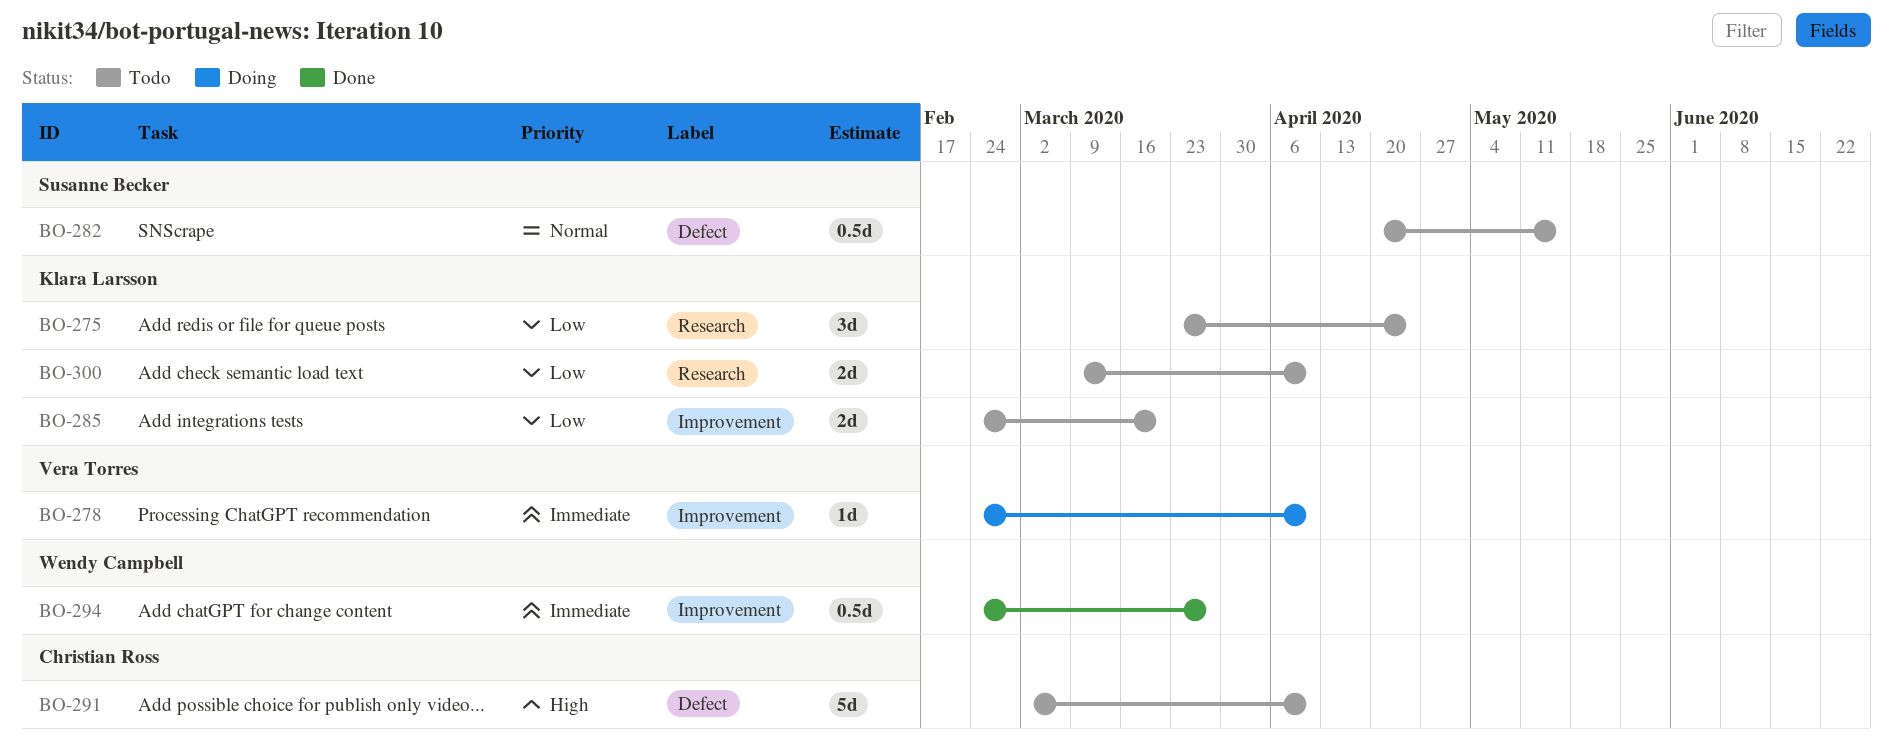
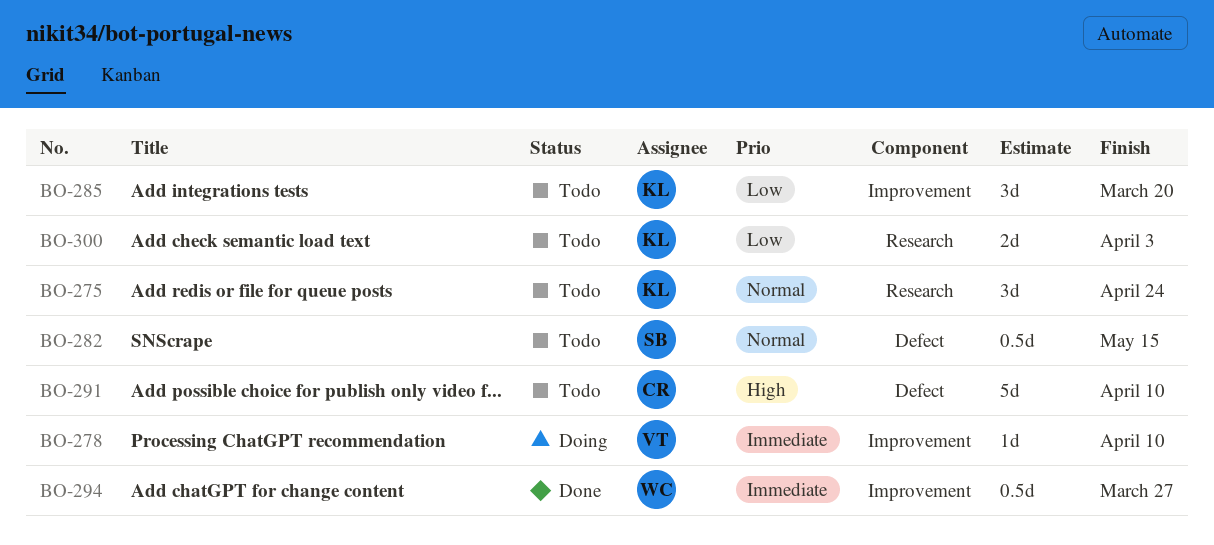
BO-275, priority: Low -> Normal
BO-285, estimate: 2d -> 3d
BO-300, due: Apr 10 -> Apr 3

